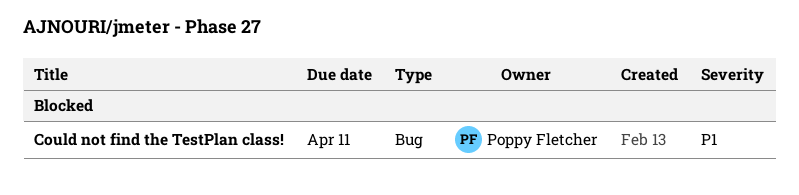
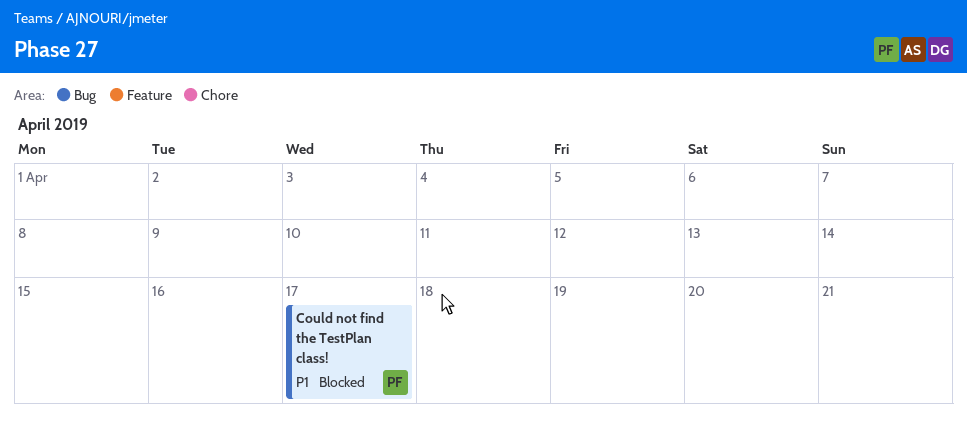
Could not find the TestPlan class!, due: Apr 11 -> Apr 17

